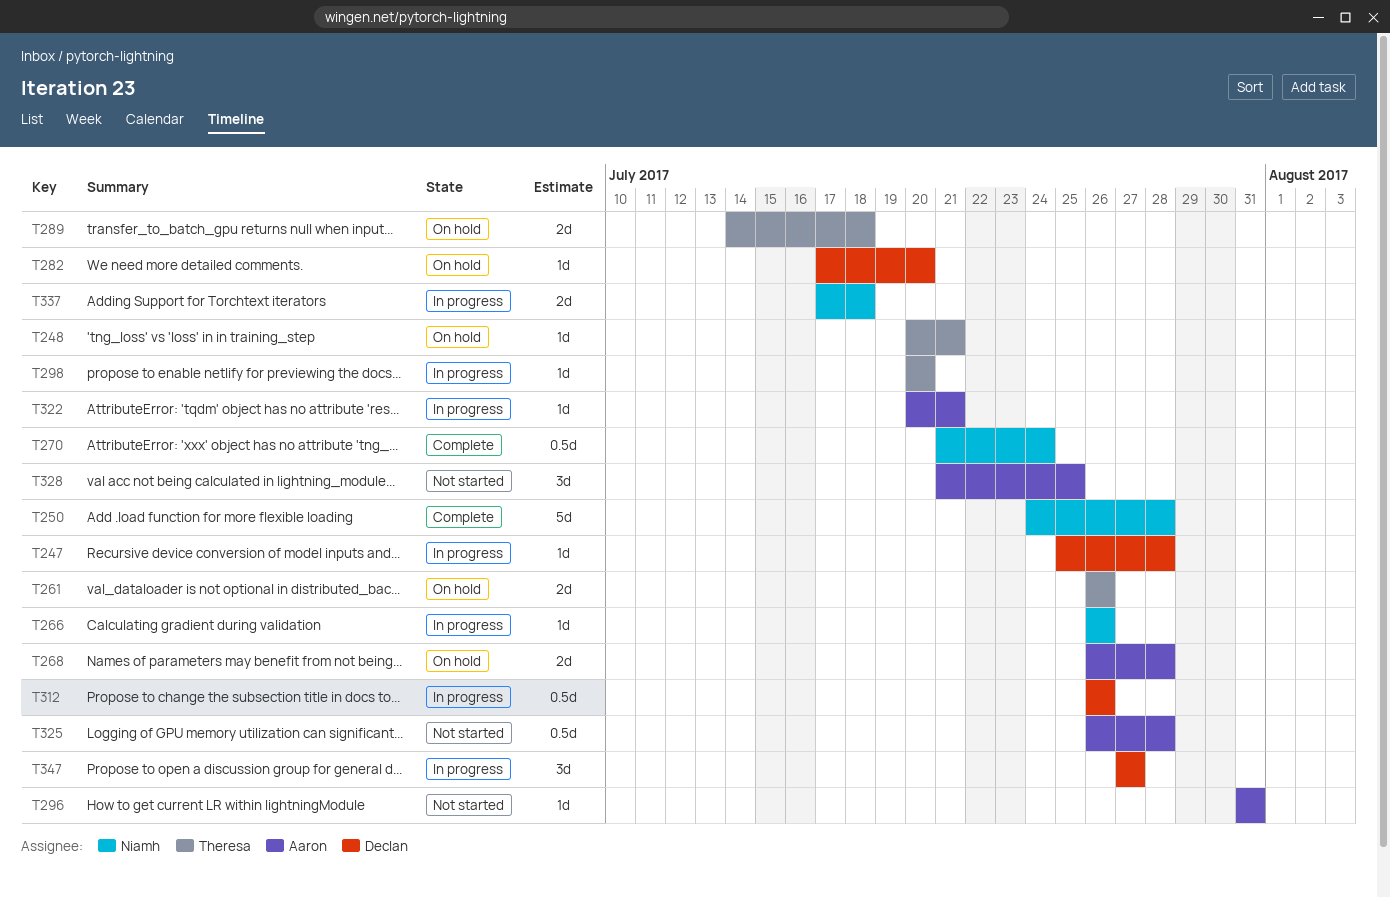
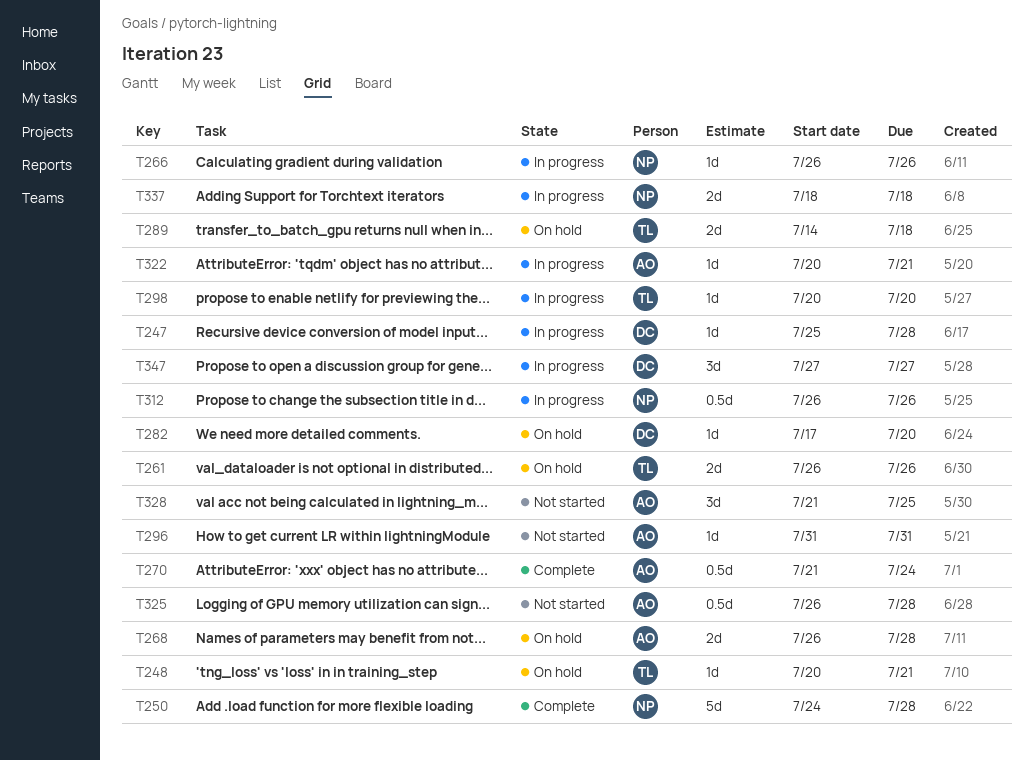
T270, owner: Niamh -> Aaron
T312, owner: Declan -> Niamh
T337, start: Jul 17 -> Jul 18

